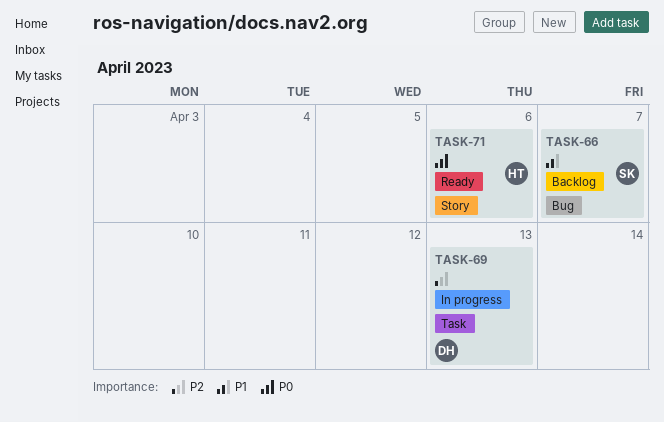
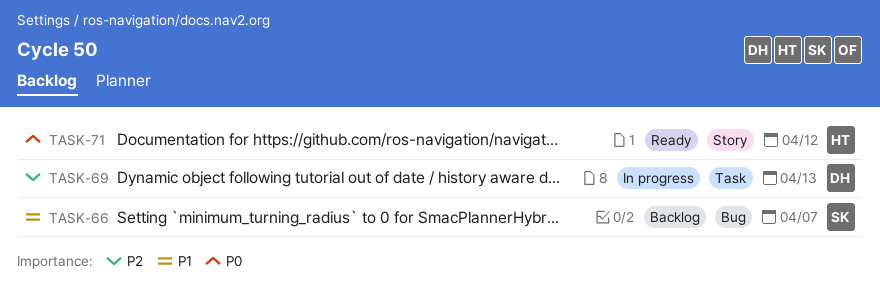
TASK-71, due: Apr 6 -> Apr 12

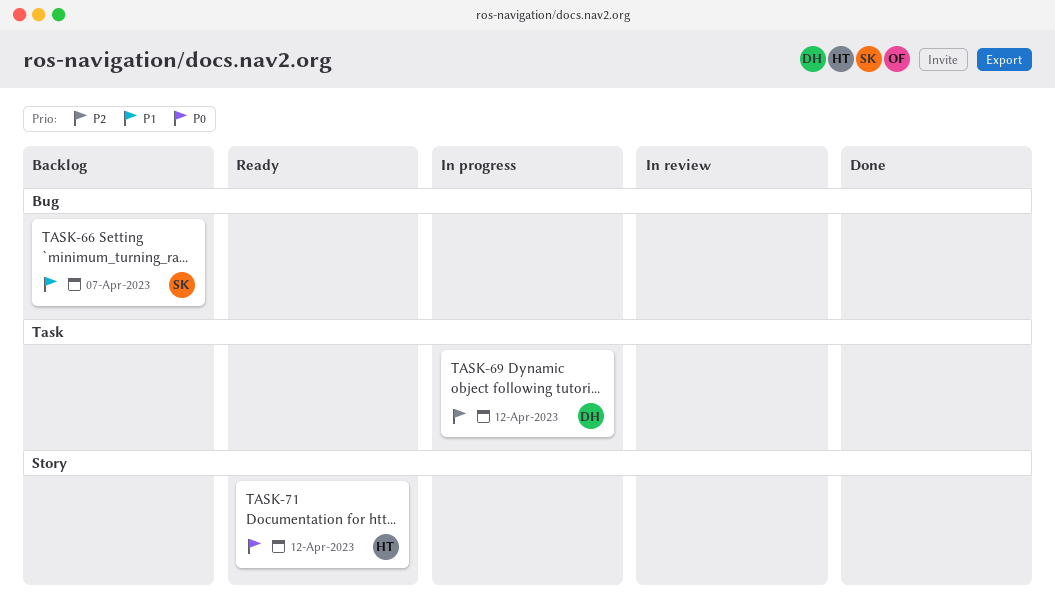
TASK-69, due: Apr 13 -> Apr 12

